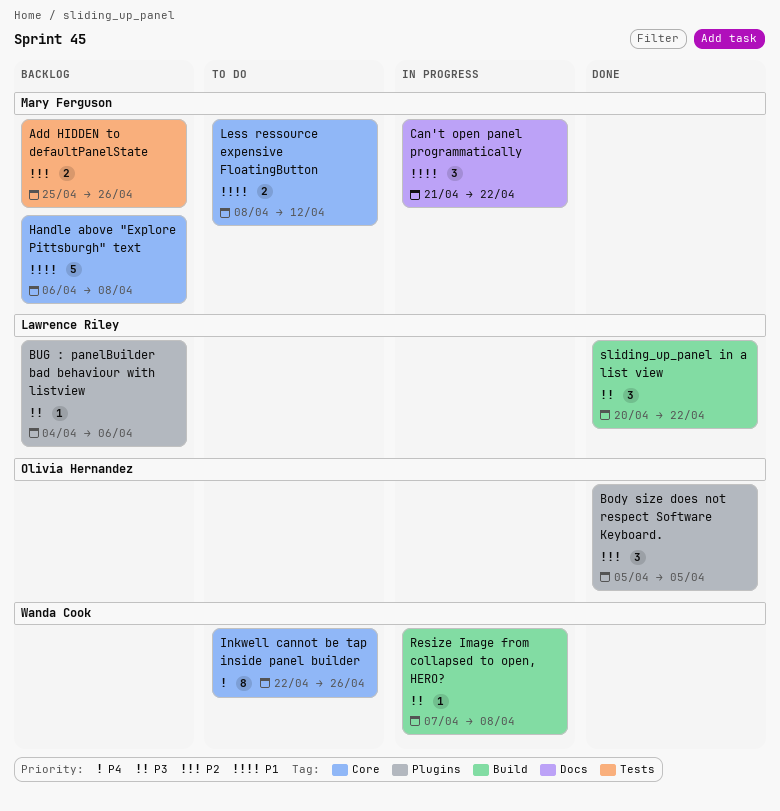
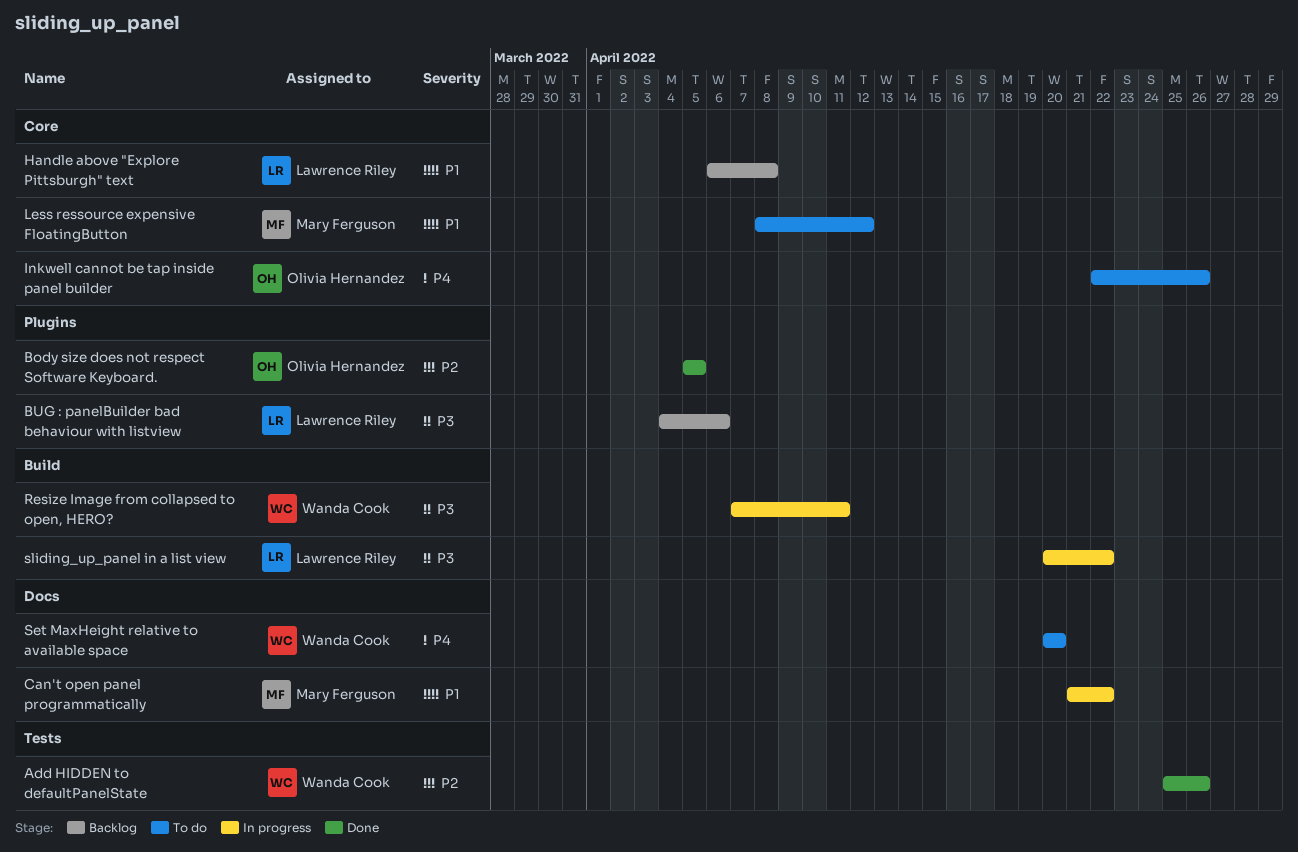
Add HIDDEN to defaultPanelState, status: Backlog -> Done
Add HIDDEN to defaultPanelState, owner: Mary Ferguson -> Wanda Cook
Handle above "Explore Pittsburgh" text, owner: Mary Ferguson -> Lawrence Riley
Inkwell cannot be tap inside panel builder, owner: Wanda Cook -> Olivia Hernandez
Resize Image from collapsed to open, HERO?, due: Apr 8 -> Apr 11
Set MaxHeight relative to available space: none -> present
sliding_up_panel in a list view, status: Done -> In progress

